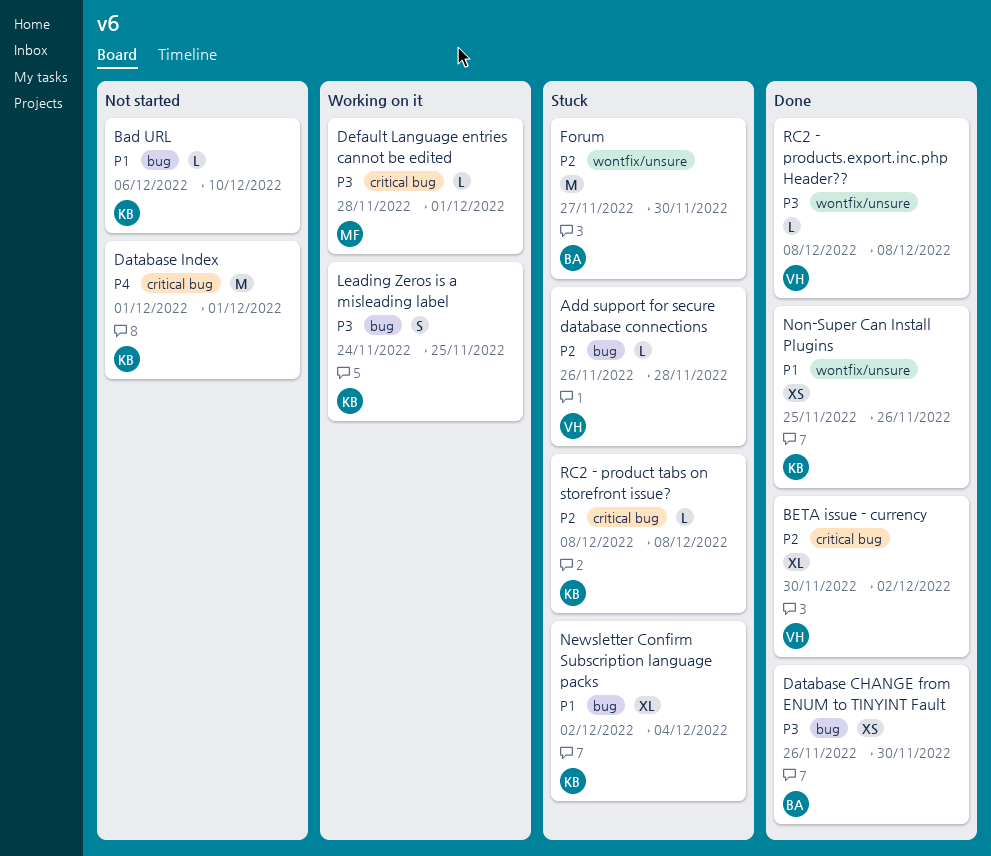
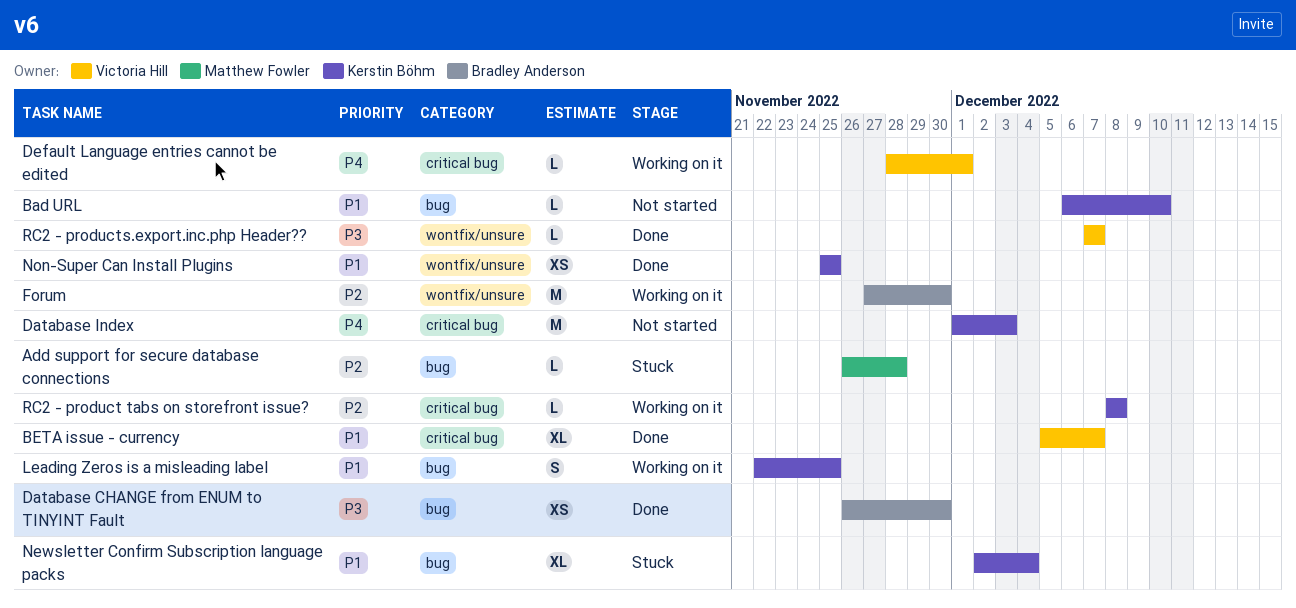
Add support for secure database connections, owner: Victoria Hill -> Matthew Fowler
BETA issue - currency, priority: P2 -> P1
BETA issue - currency, start: Nov 30 -> Dec 5
BETA issue - currency, due: Dec 2 -> Dec 7
Database Index, due: Dec 1 -> Dec 3
Default Language entries cannot be edited, owner: Matthew Fowler -> Victoria Hill
Default Language entries cannot be edited, priority: P3 -> P4
Forum, status: Stuck -> Working on it
Leading Zeros is a misleading label, priority: P3 -> P1
Leading Zeros is a misleading label, start: Nov 24 -> Nov 22
Non-Super Can Install Plugins, due: Nov 26 -> Nov 25
RC2 - product tabs on storefront issue?, status: Stuck -> Working on it
RC2 - products.export.inc.php Header??, start: Dec 8 -> Dec 7
RC2 - products.export.inc.php Header??, due: Dec 8 -> Dec 7

